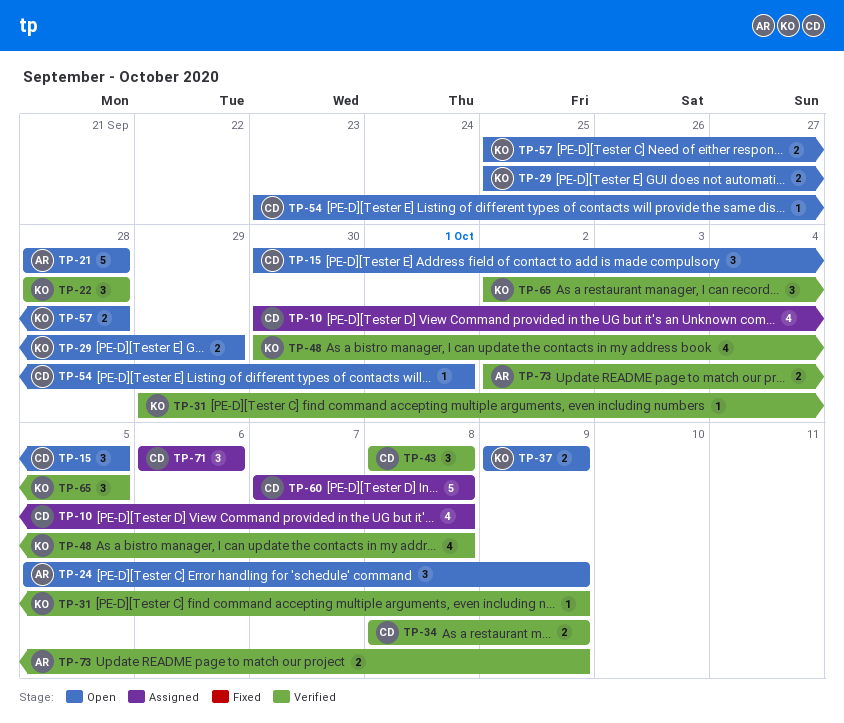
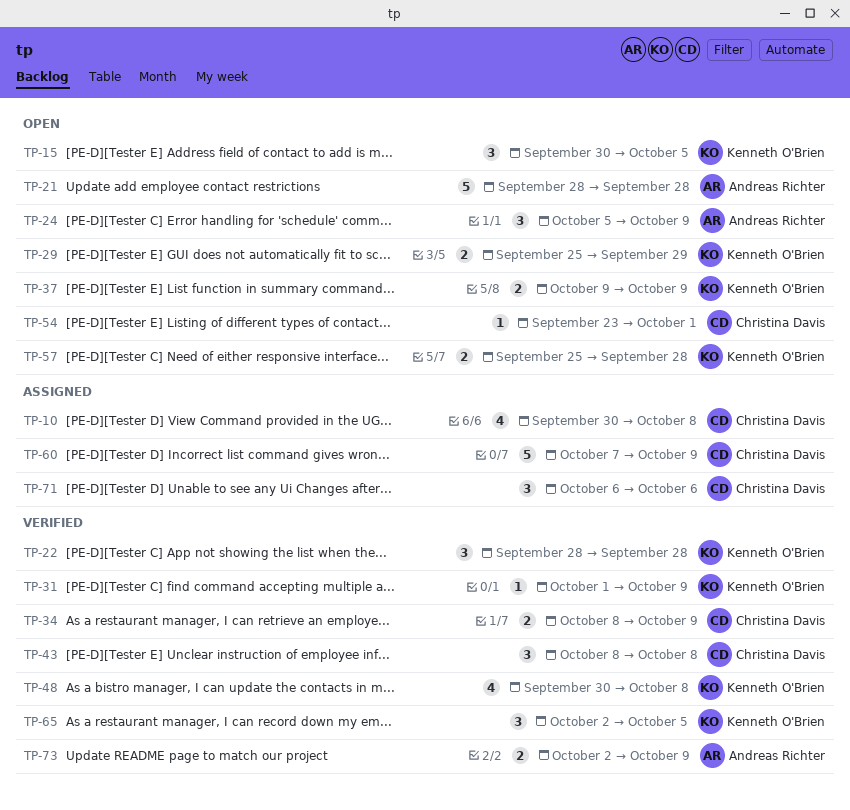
TP-15, owner: Christina Davis -> Kenneth O'Brien
TP-31, start: Sep 29 -> Oct 1
TP-60, due: Oct 8 -> Oct 9

